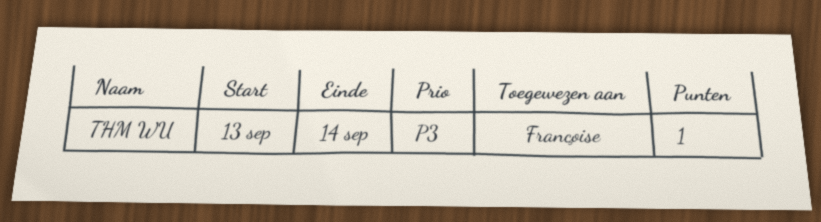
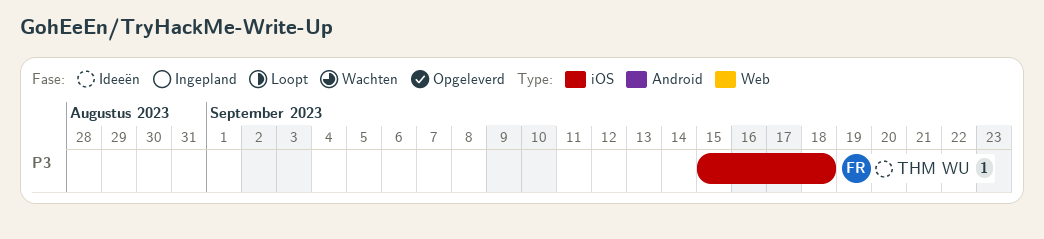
THM WU, start: Sep 13 -> Sep 15
THM WU, due: Sep 14 -> Sep 18

